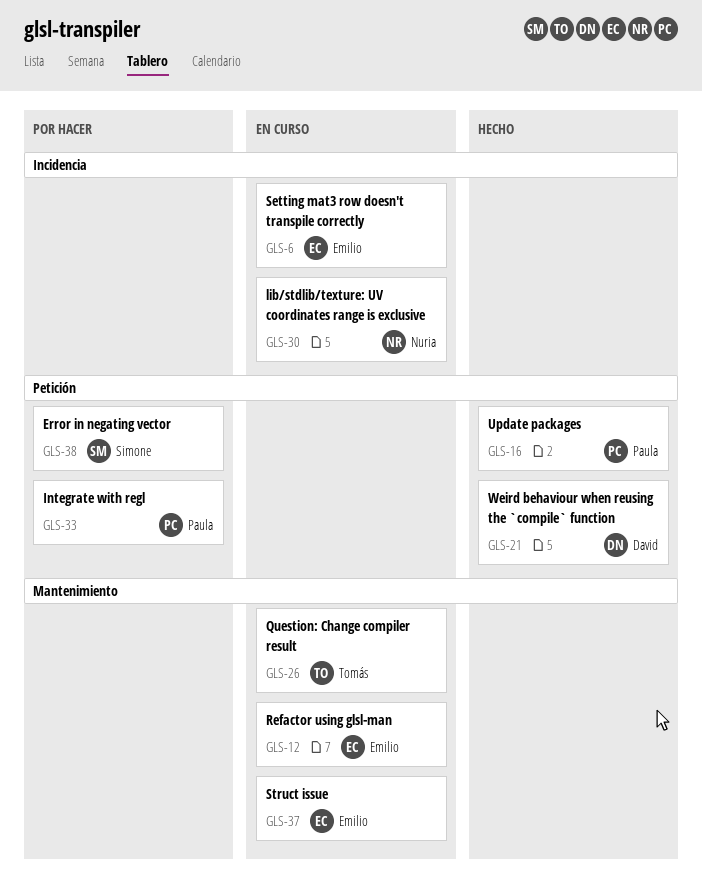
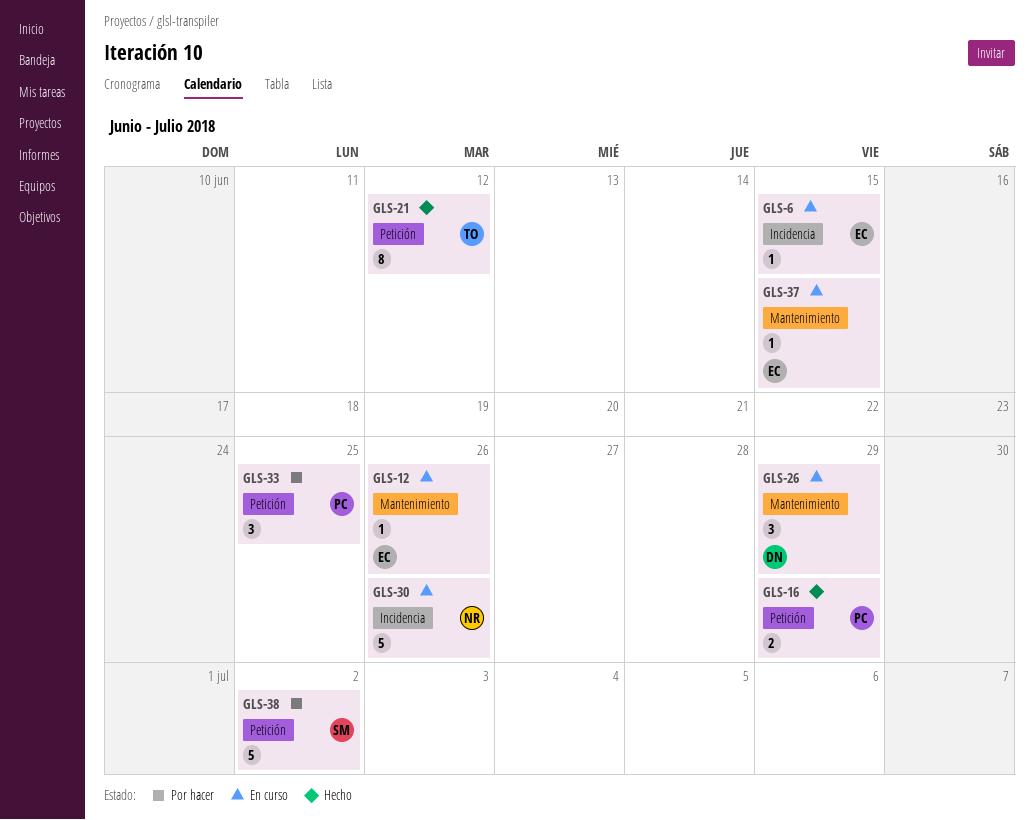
GLS-21, owner: David -> Tomás
GLS-26, owner: Tomás -> David

